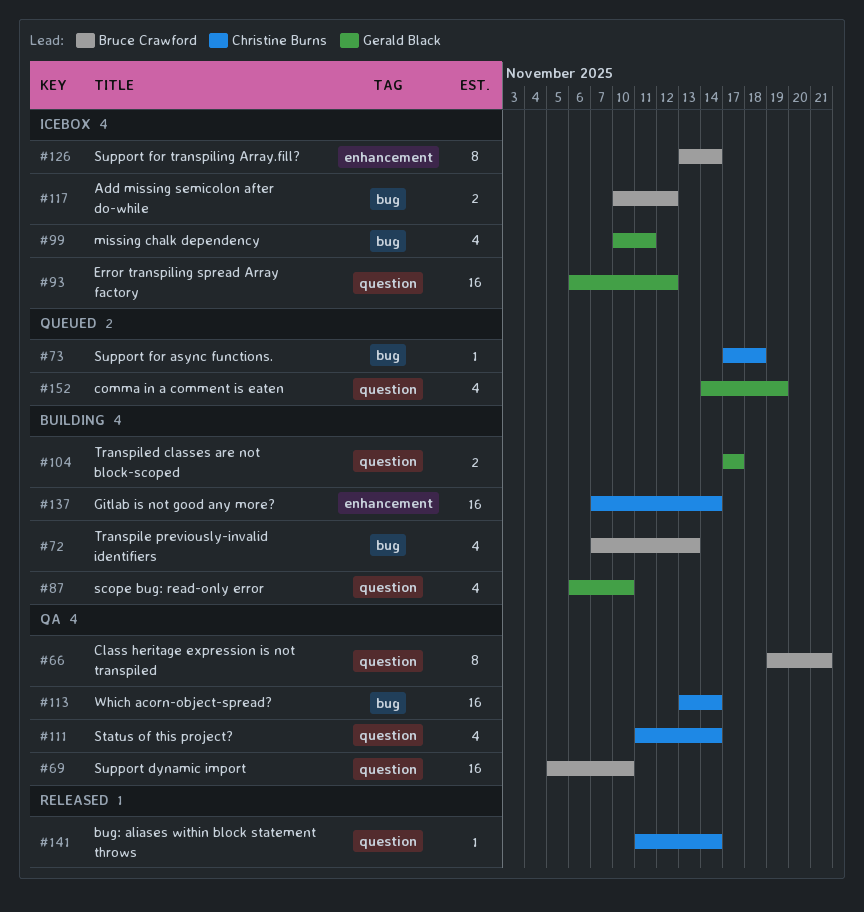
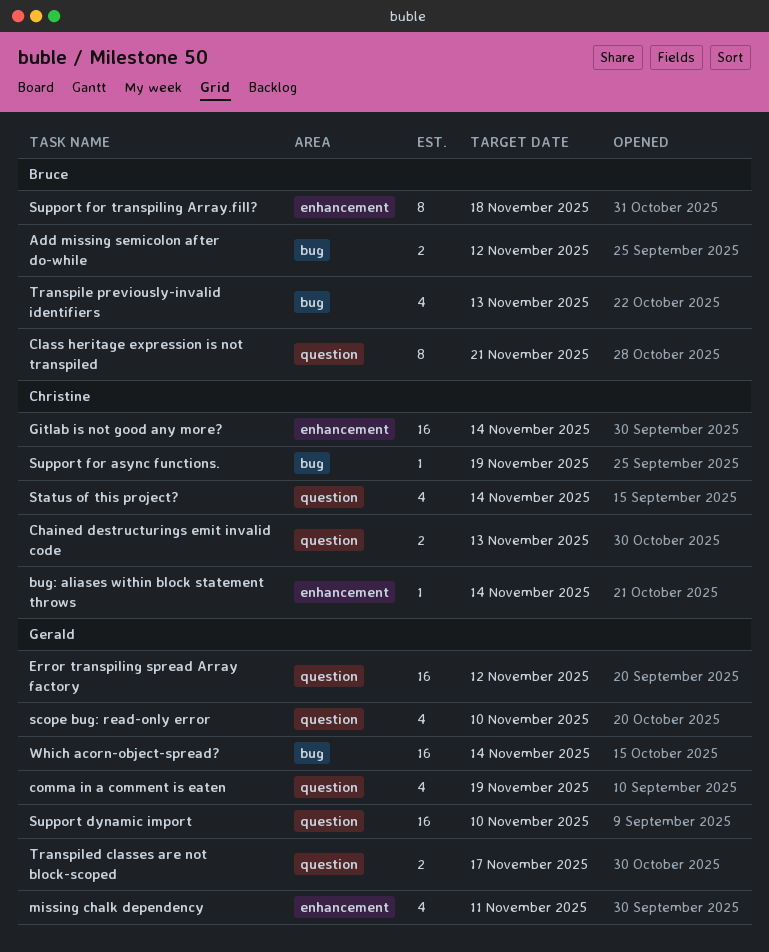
bug: aliases within block statement throws, label: question -> enhancement
Chained destructurings emit invalid code: none -> present
missing chalk dependency, label: bug -> enhancement
Support dynamic import, owner: Bruce Crawford -> Gerald Black
Support for async functions., due: Nov 18 -> Nov 19
Support for transpiling Array.fill?, due: Nov 14 -> Nov 18
Which acorn-object-spread?, owner: Christine Burns -> Gerald Black

